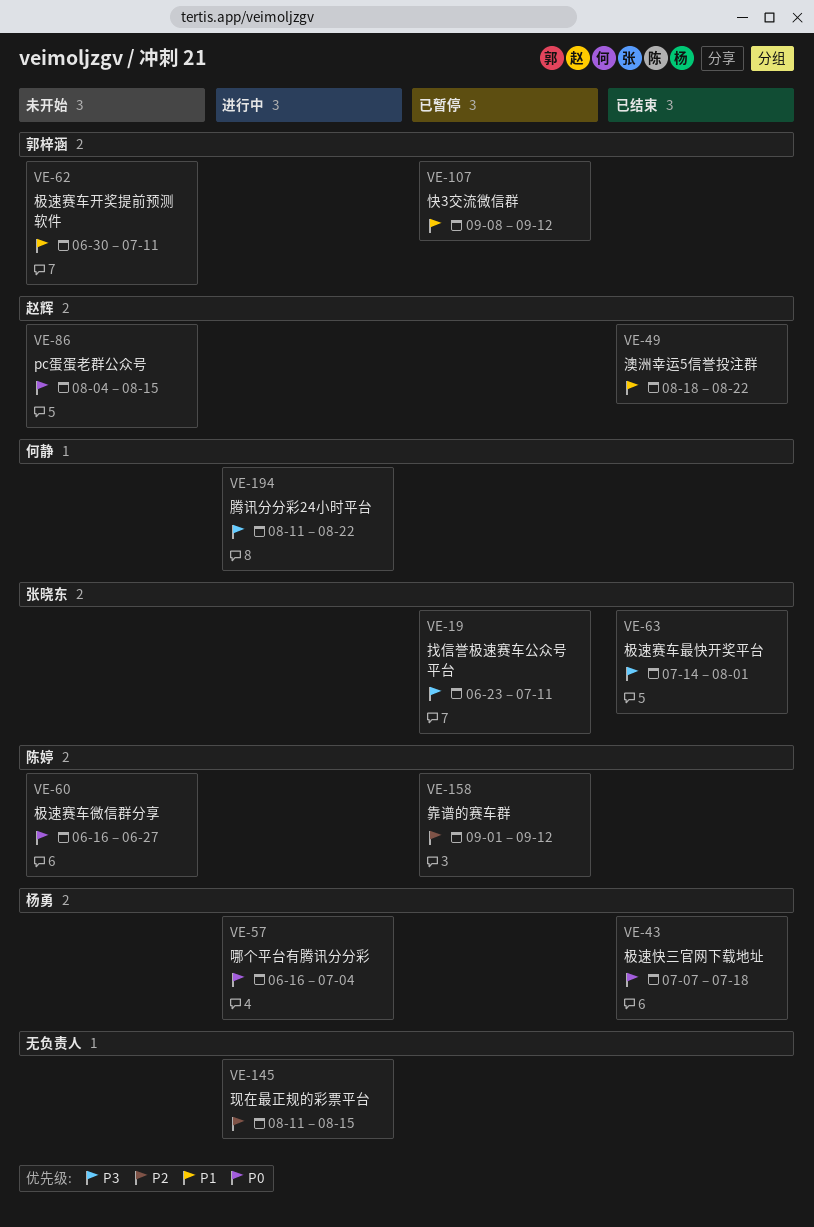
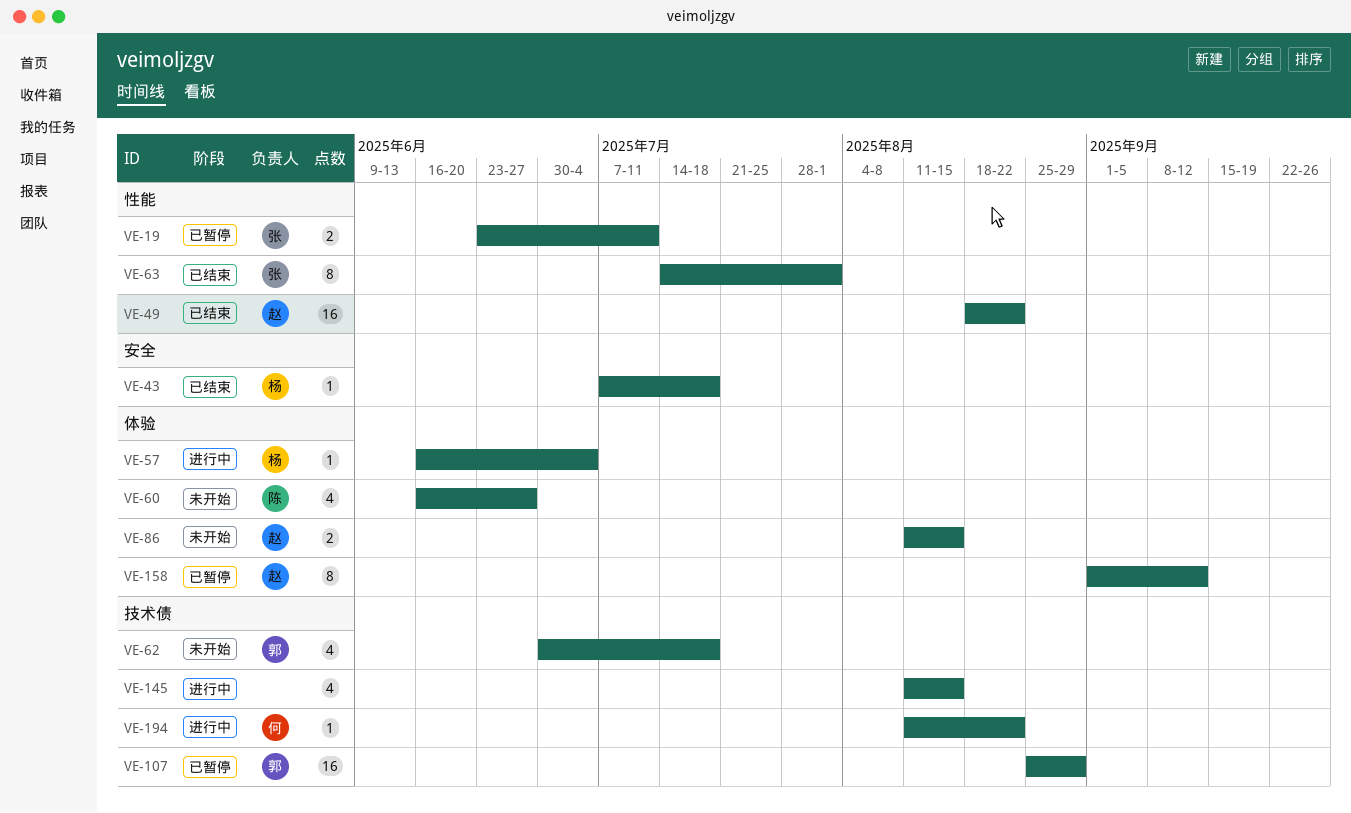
VE-62, due: Jul 11 -> Jul 18
VE-86, start: Aug 4 -> Aug 11
VE-107, start: Sep 8 -> Aug 25
VE-107, due: Sep 12 -> Aug 29
VE-158, owner: 陈婷 -> 赵辉

